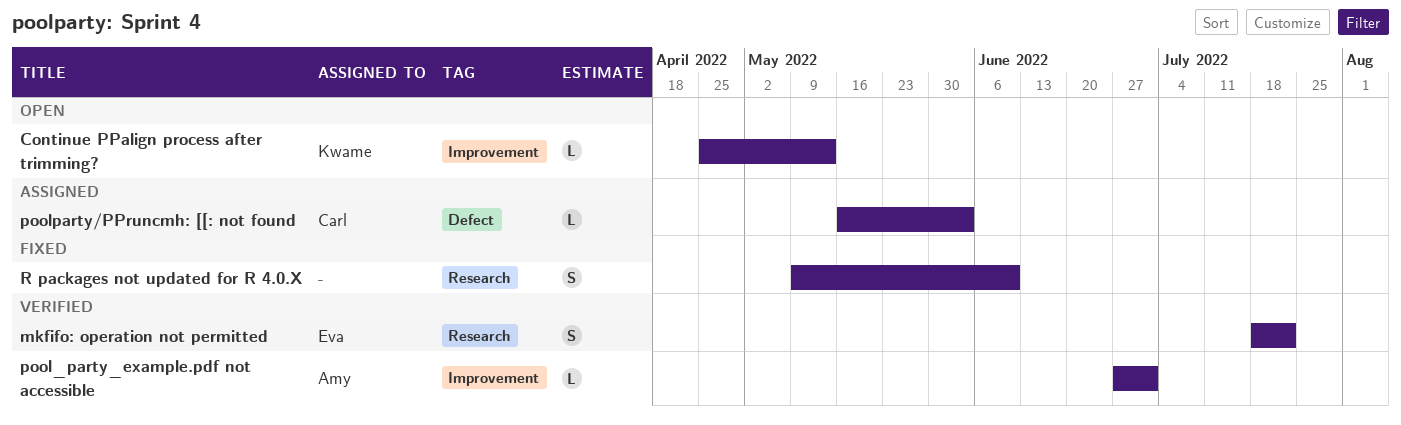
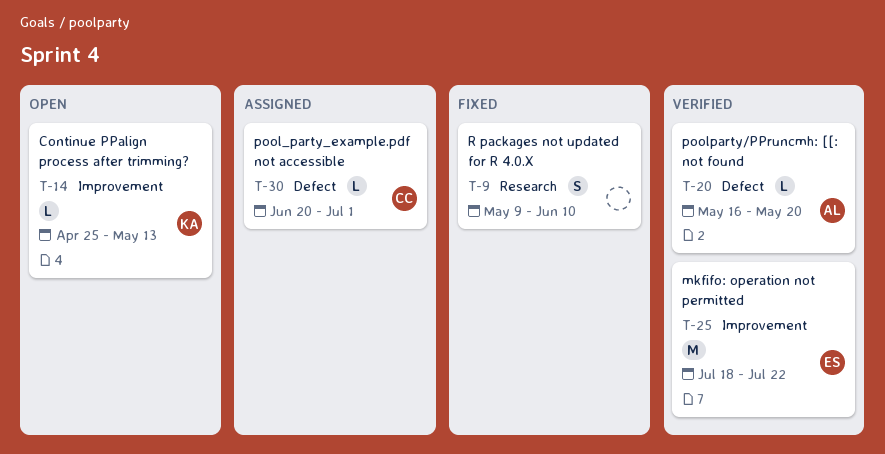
mkfifo: operation not permitted, label: Research -> Improvement
mkfifo: operation not permitted, estimate: S -> M
pool_party_example.pdf not accessible, status: Verified -> Assigned
pool_party_example.pdf not accessible, owner: Amy -> Carl
pool_party_example.pdf not accessible, label: Improvement -> Defect
pool_party_example.pdf not accessible, start: Jun 27 -> Jun 20
poolparty/PPruncmh: [[: not found, status: Assigned -> Verified
poolparty/PPruncmh: [[: not found, owner: Carl -> Amy
poolparty/PPruncmh: [[: not found, due: Jun 3 -> May 20

